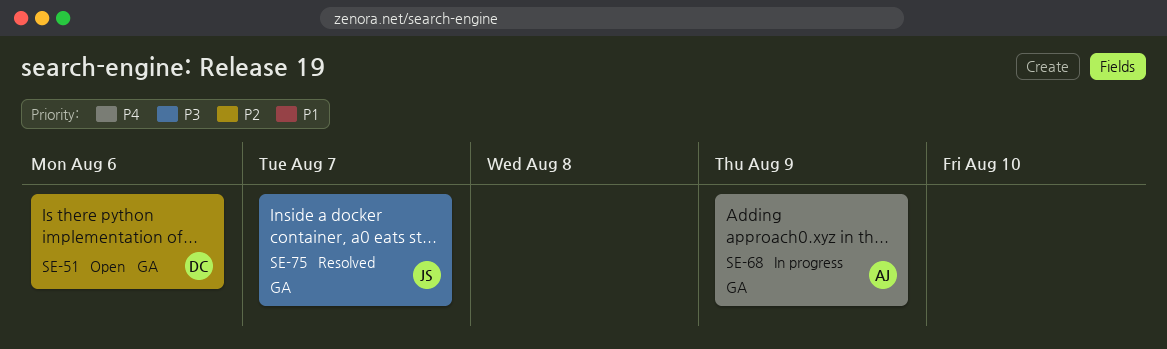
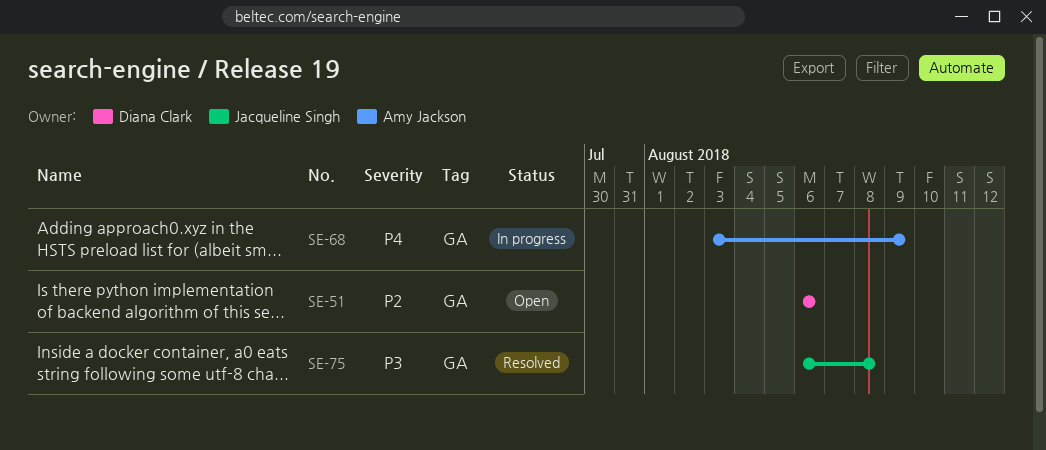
SE-75, due: Aug 7 -> Aug 8

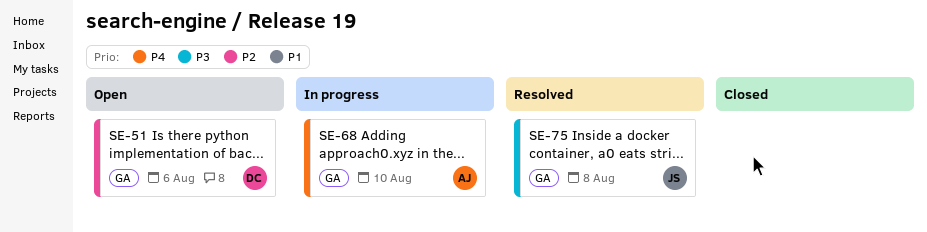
SE-68, due: Aug 9 -> Aug 10

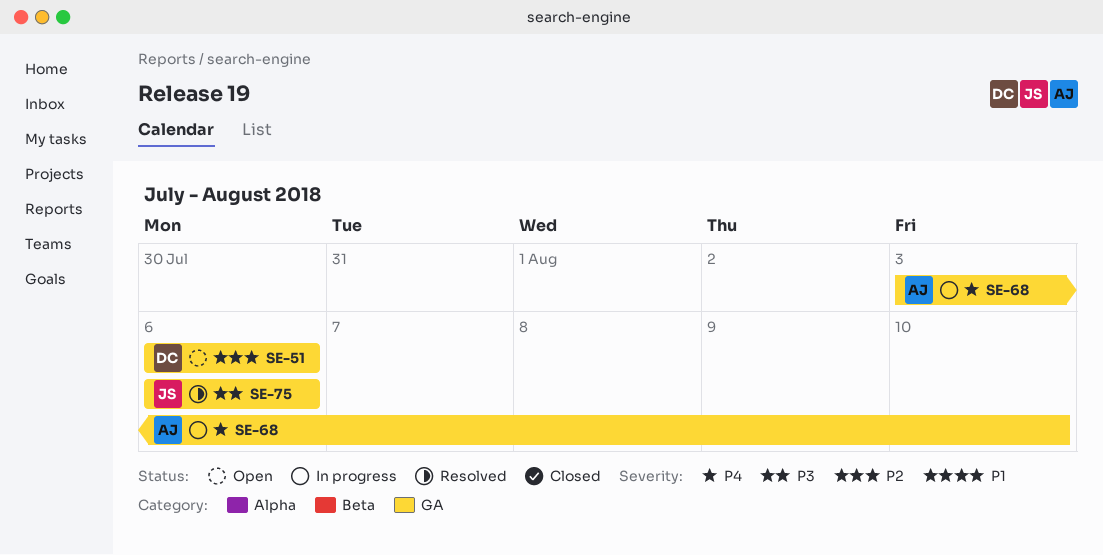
SE-75, due: Aug 8 -> Aug 6

